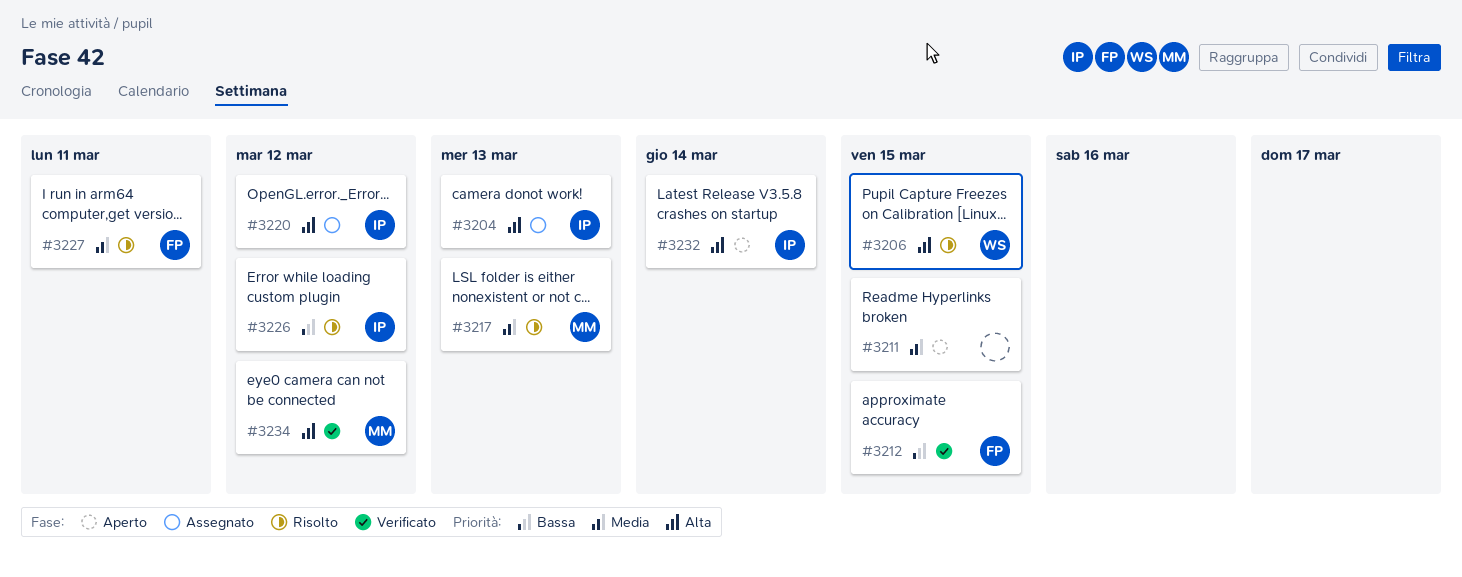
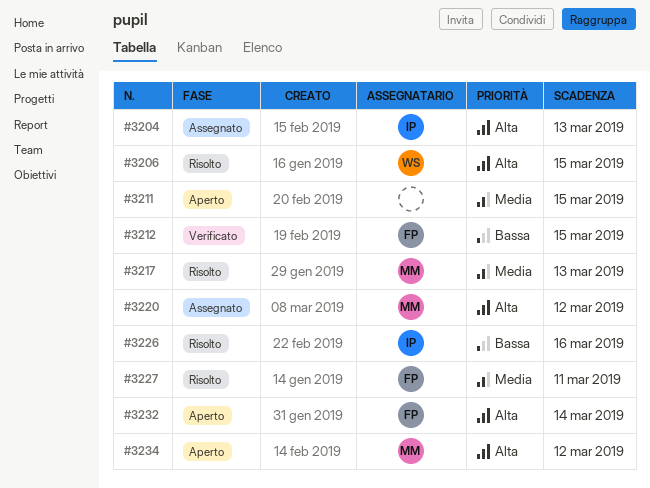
#3220, owner: IP -> MM
#3226, due: Mar 12 -> Mar 16
#3232, owner: IP -> FP
#3234, status: Verificato -> Aperto

